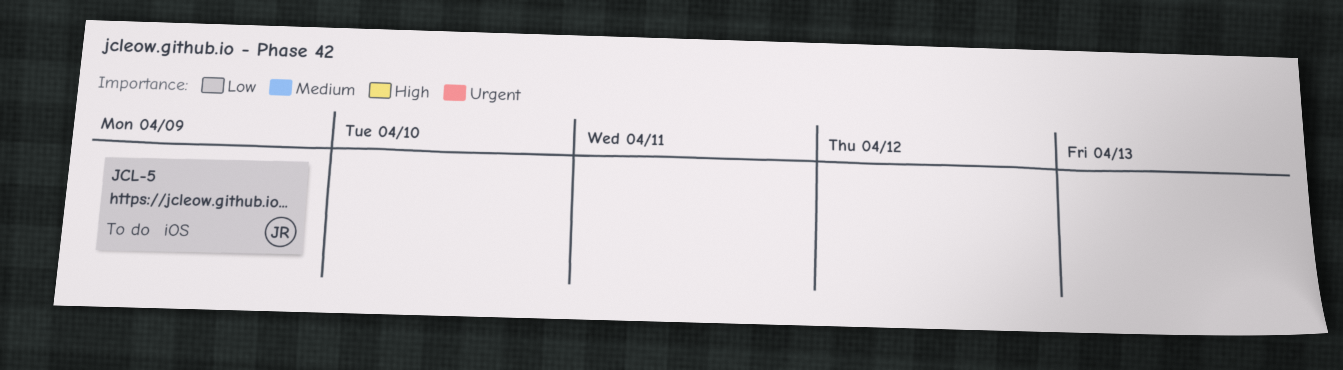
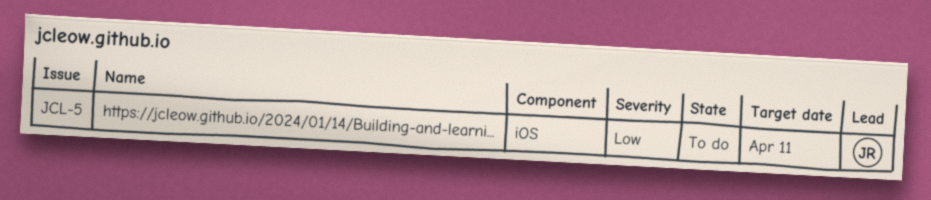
JCL-5, due: Apr 9 -> Apr 11

